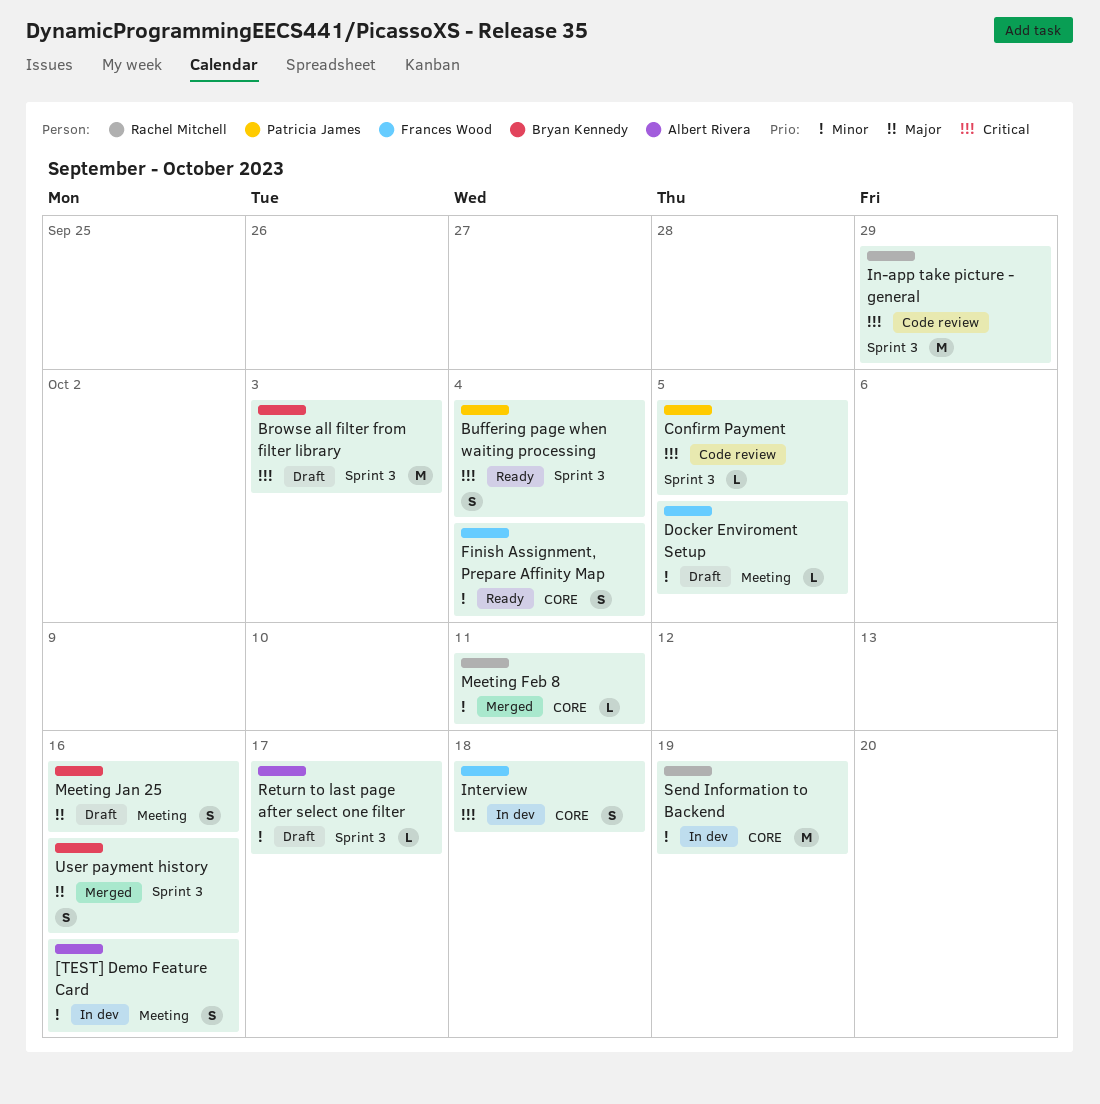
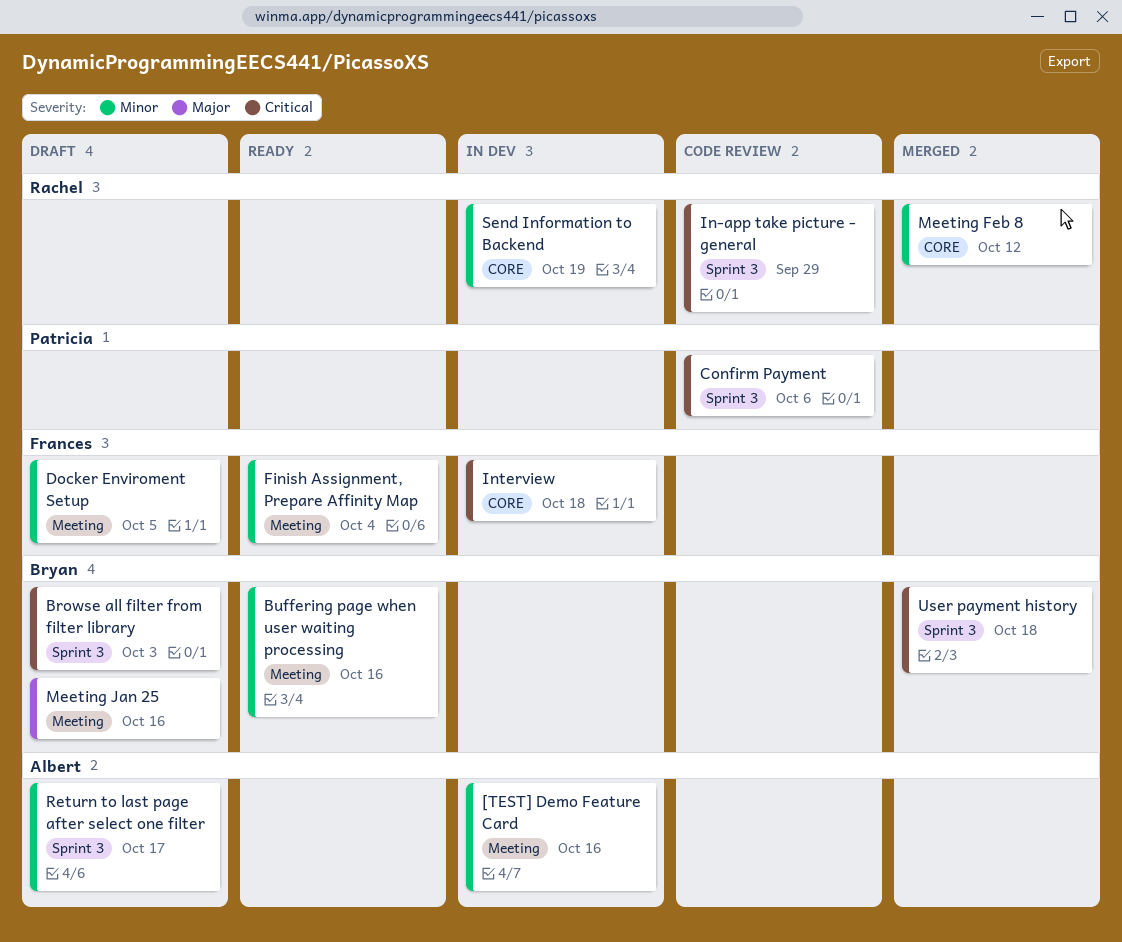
Buffering page when user waiting processing: none -> present
Buffering page when waiting processing: present -> none
Confirm Payment, due: Oct 5 -> Oct 6
Finish Assignment, Prepare Affinity Map, label: CORE -> Meeting
Meeting Feb 8, due: Oct 11 -> Oct 12
User payment history, priority: Major -> Critical
User payment history, due: Oct 16 -> Oct 18

